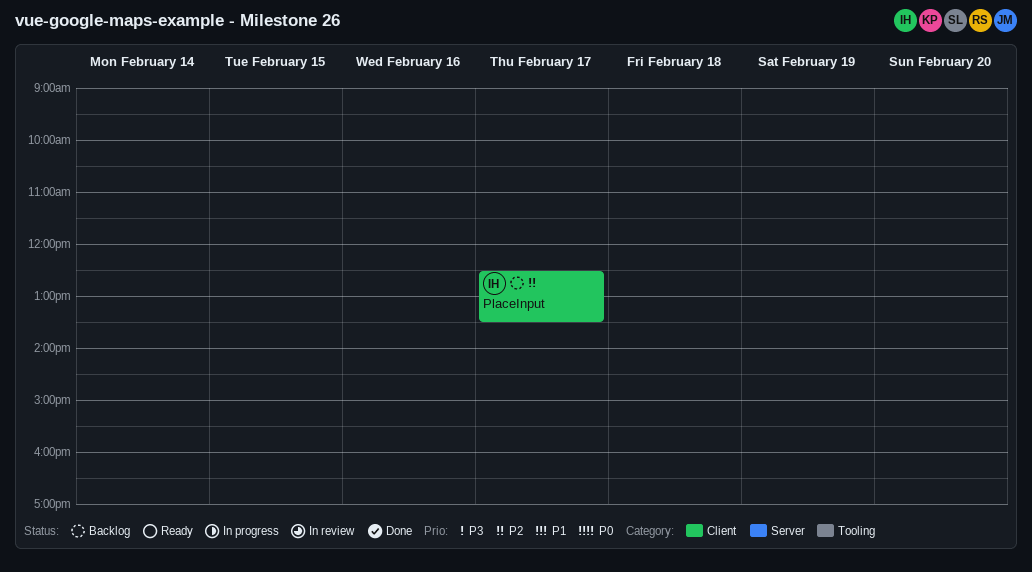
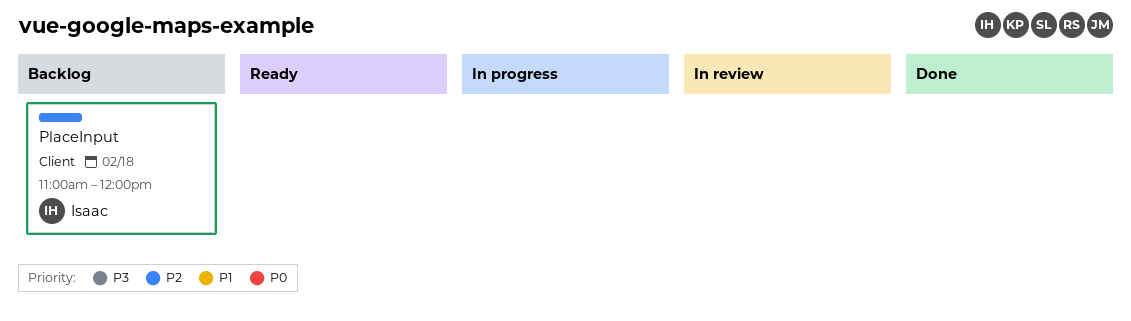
PlaceInput, day: Feb 17 -> Feb 18
PlaceInput, begins: 12:30 -> 11:00
PlaceInput, ends: 13:30 -> 12:00

